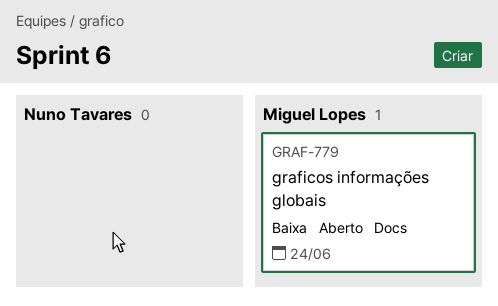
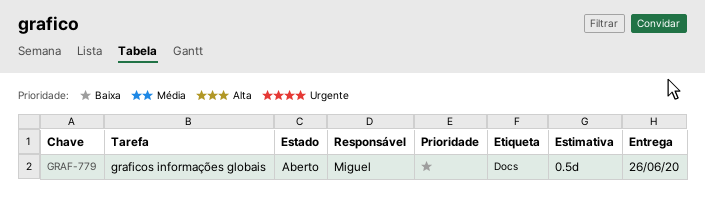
GRAF-779, due: Jun 24 -> Jun 26

